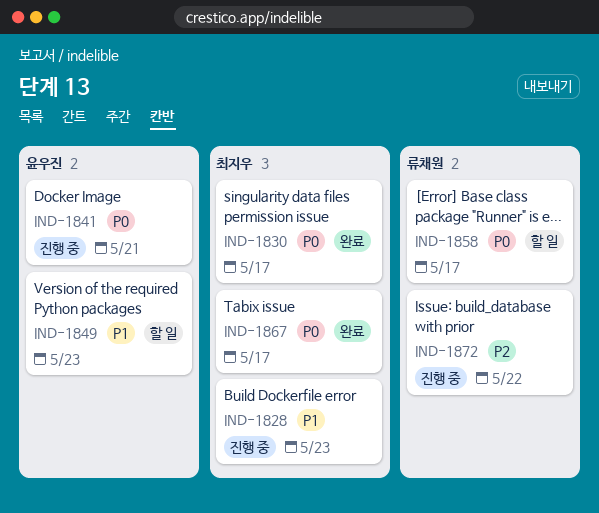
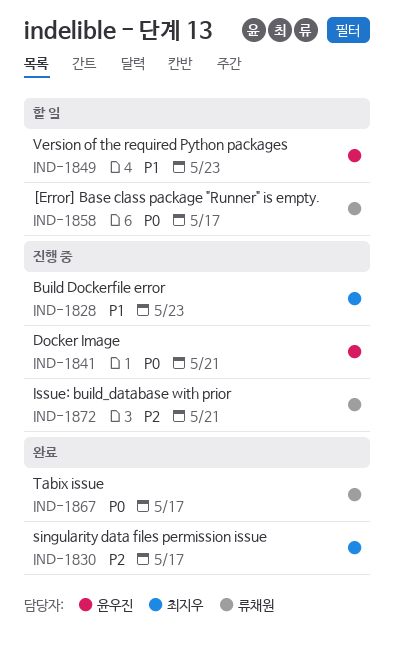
IND-1830, priority: P0 -> P2
IND-1867, owner: 최지우 -> 류채원
IND-1872, due: May 22 -> May 21

